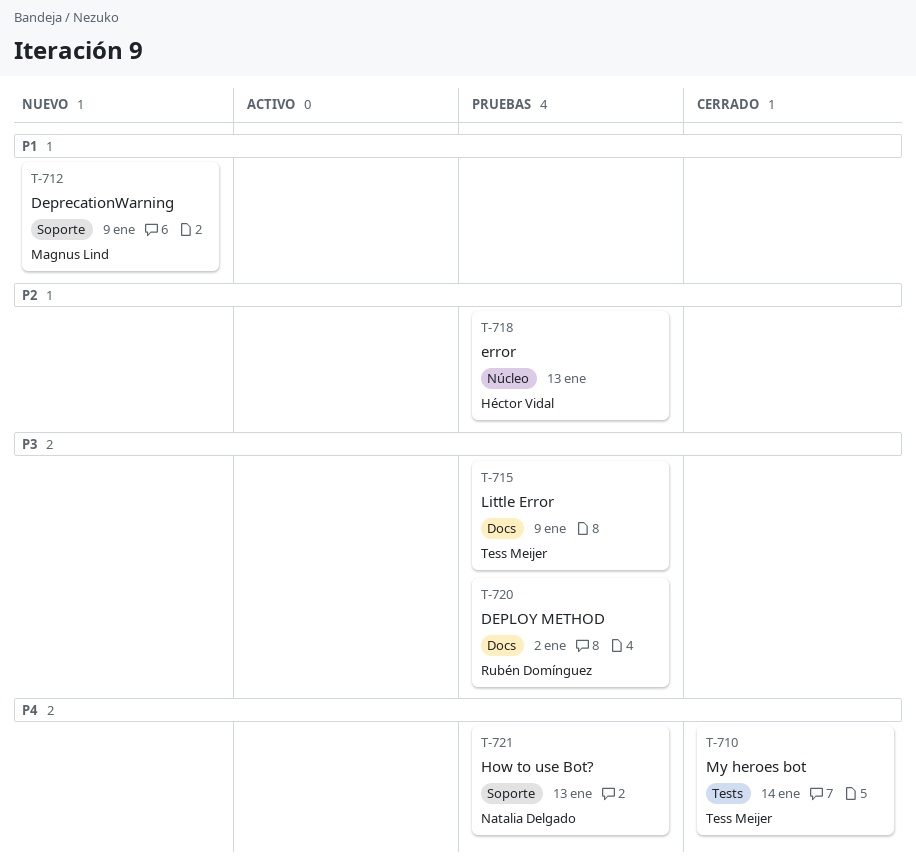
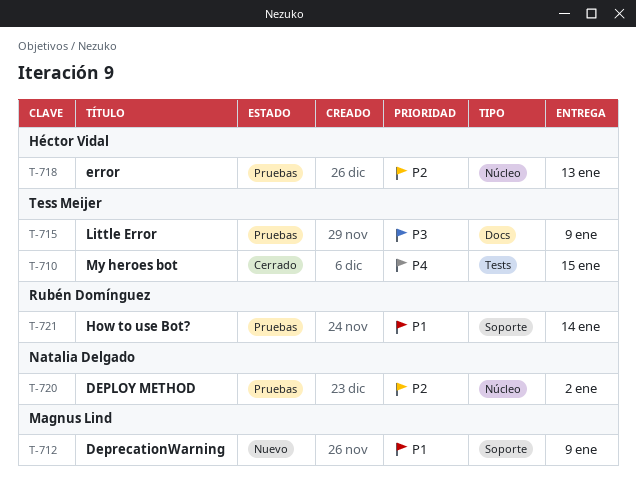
T-710, due: Jan 14 -> Jan 15
T-720, owner: Rubén Domínguez -> Natalia Delgado
T-720, priority: P3 -> P2
T-720, label: Docs -> Núcleo
T-721, owner: Natalia Delgado -> Rubén Domínguez
T-721, priority: P4 -> P1
T-721, due: Jan 13 -> Jan 14

